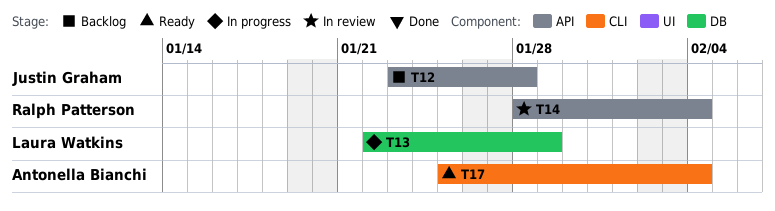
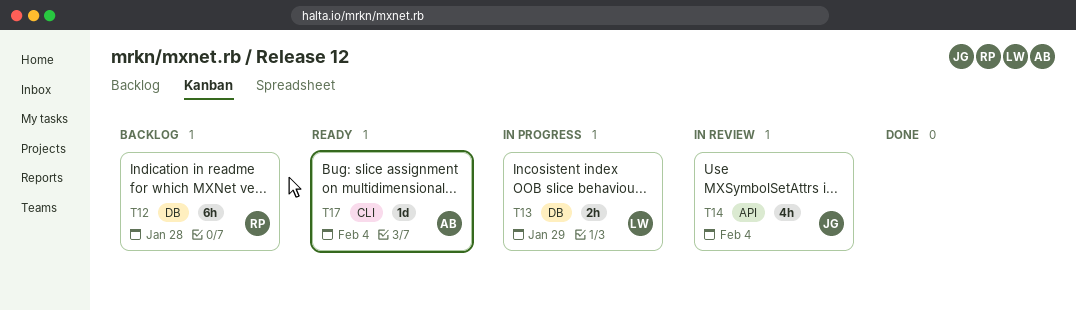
T12, owner: Justin Graham -> Ralph Patterson
T12, label: API -> DB
T14, owner: Ralph Patterson -> Justin Graham

